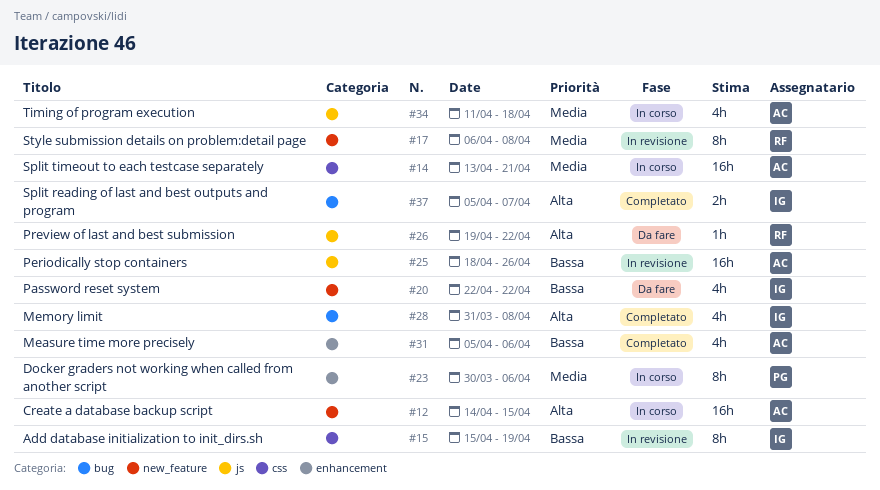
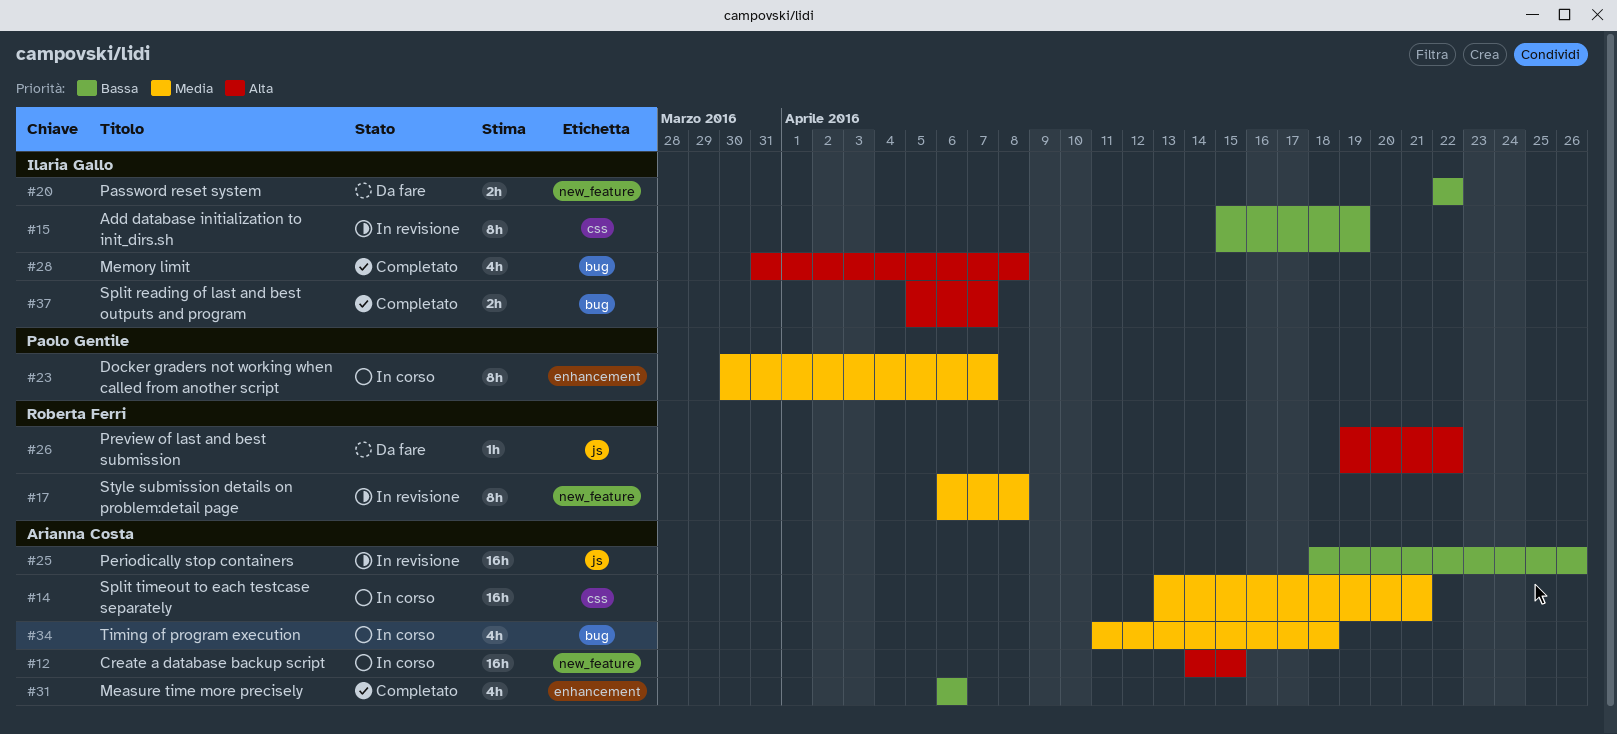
#20, estimate: 4h -> 2h
#23, due: Apr 6 -> Apr 7
#31, start: Apr 5 -> Apr 6
#34, label: js -> bug

